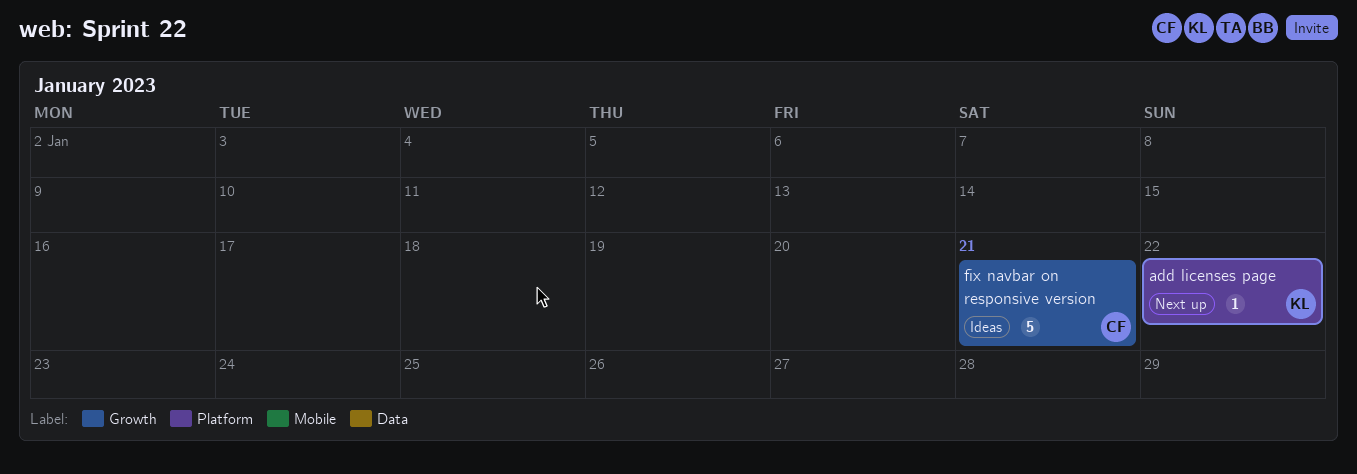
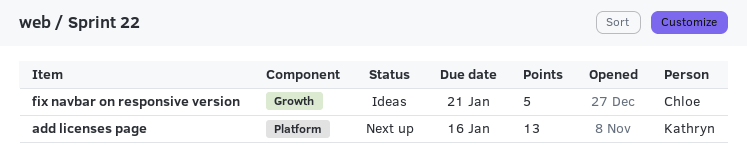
add licenses page, estimate: 1 -> 13
add licenses page, due: Jan 22 -> Jan 16

